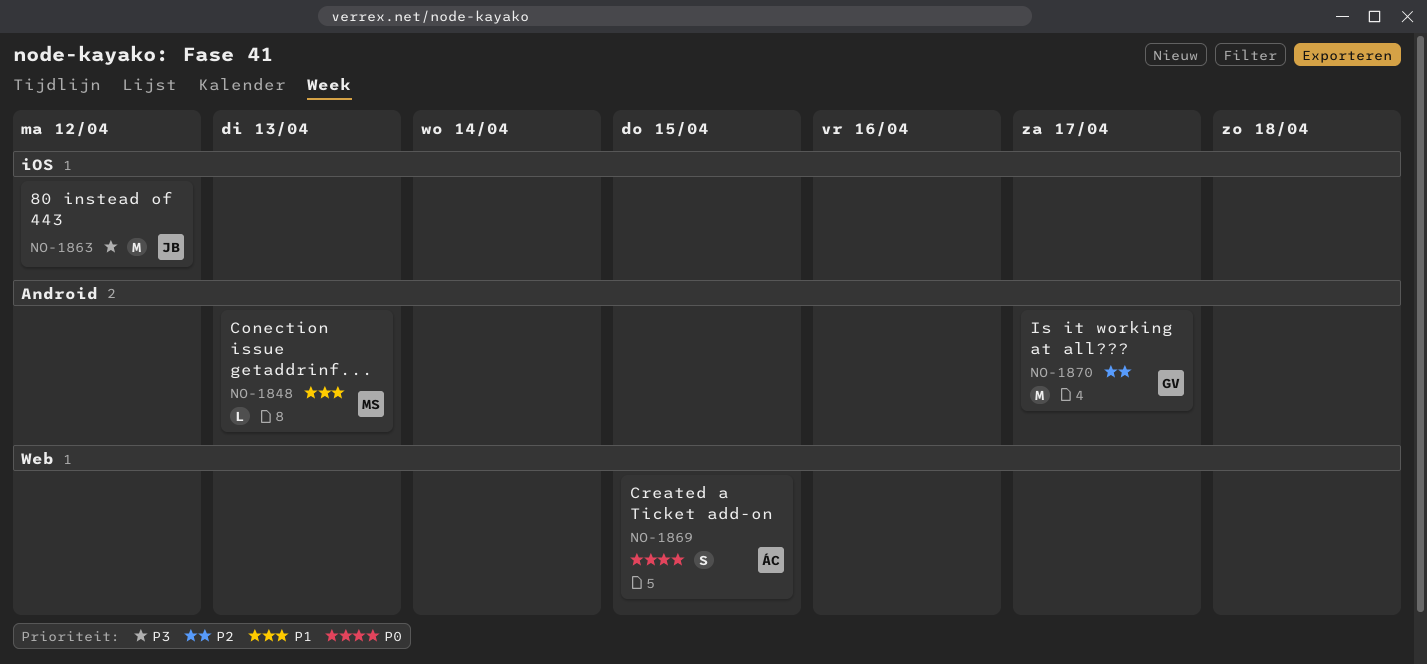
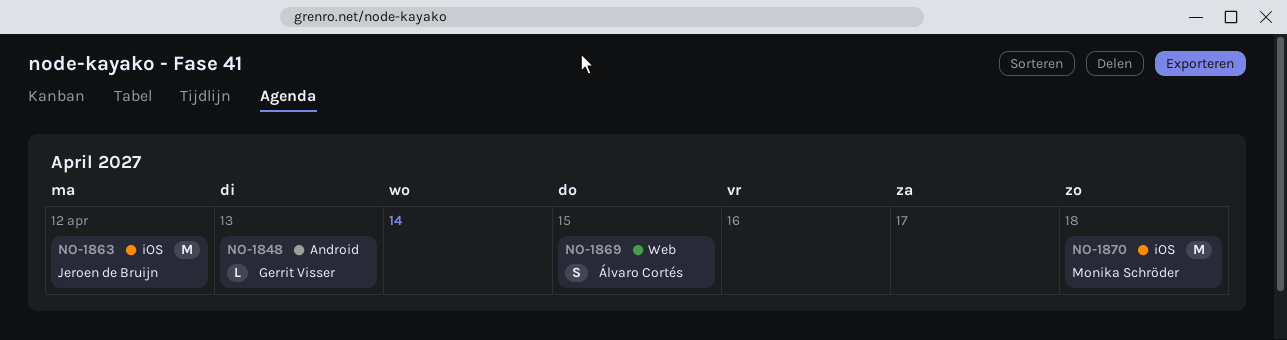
NO-1848, owner: Monika Schröder -> Gerrit Visser
NO-1870, owner: Gerrit Visser -> Monika Schröder
NO-1870, label: Android -> iOS
NO-1870, due: Apr 17 -> Apr 18

